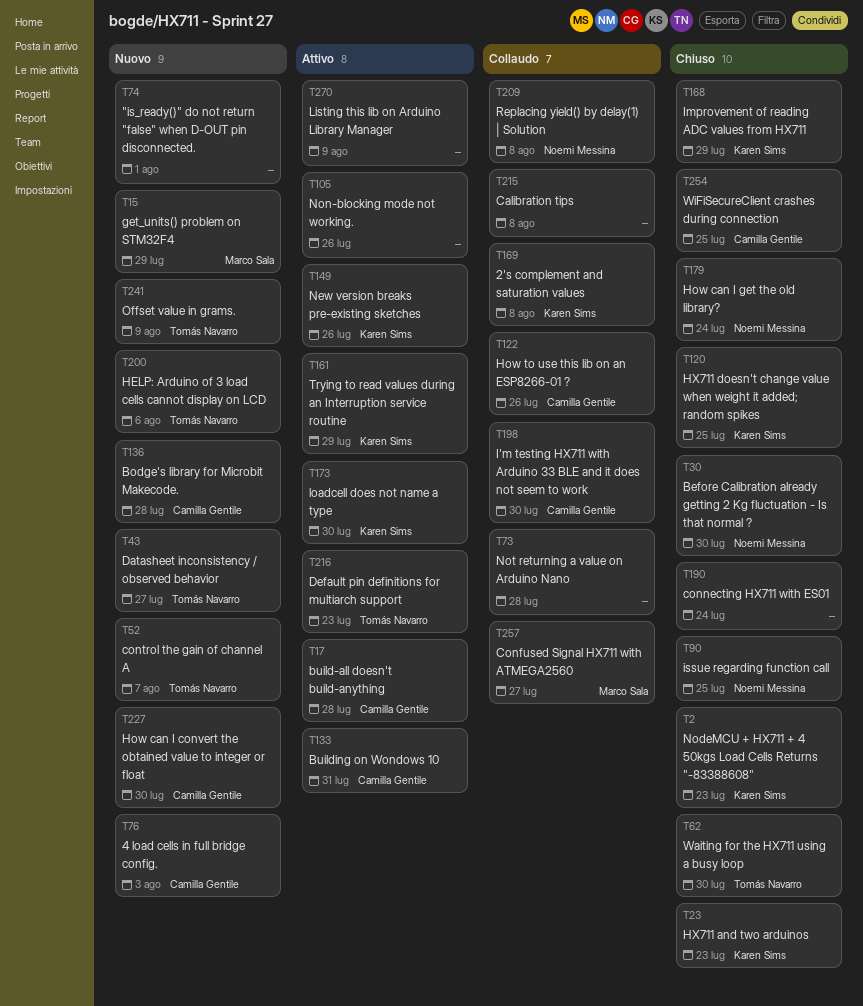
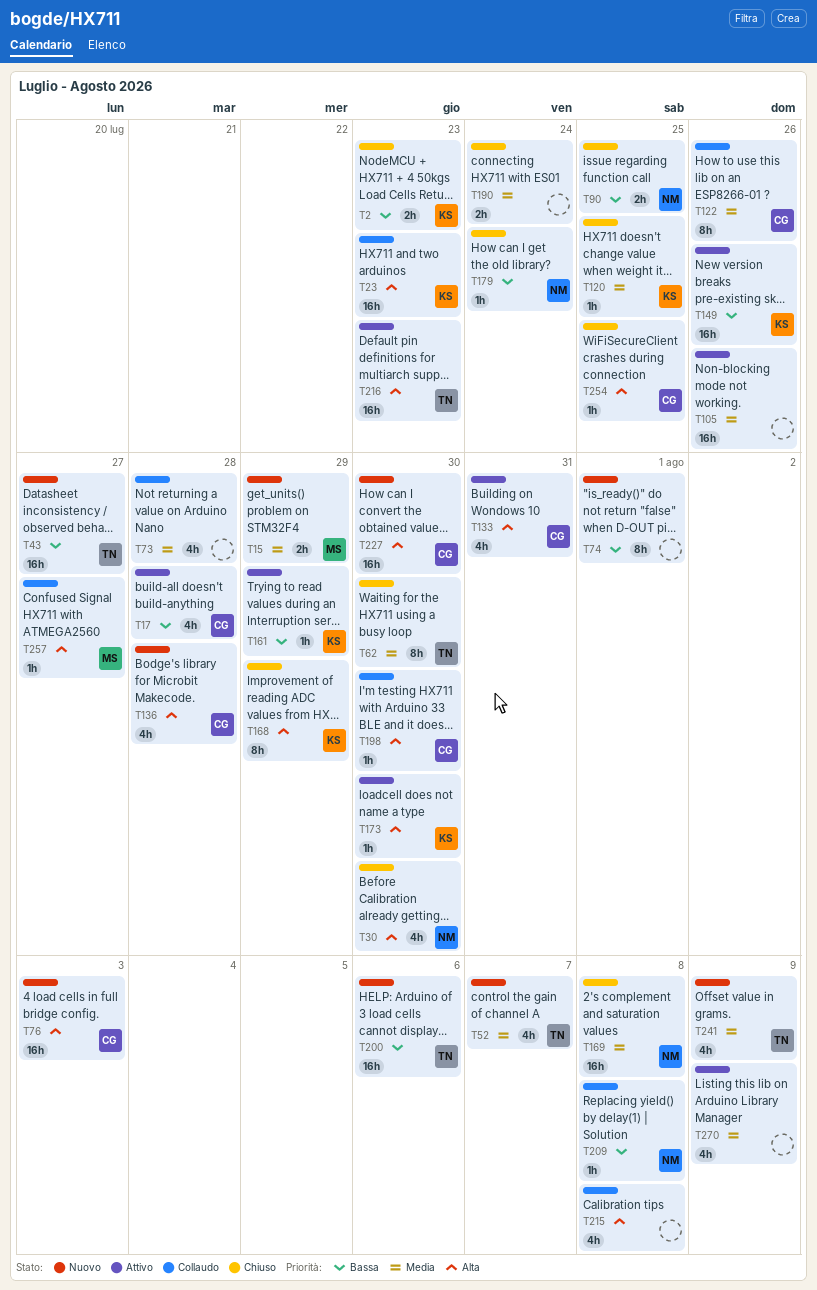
T23, status: Chiuso -> Collaudo
T169, status: Collaudo -> Chiuso
T169, owner: Karen Sims -> Noemi Messina

